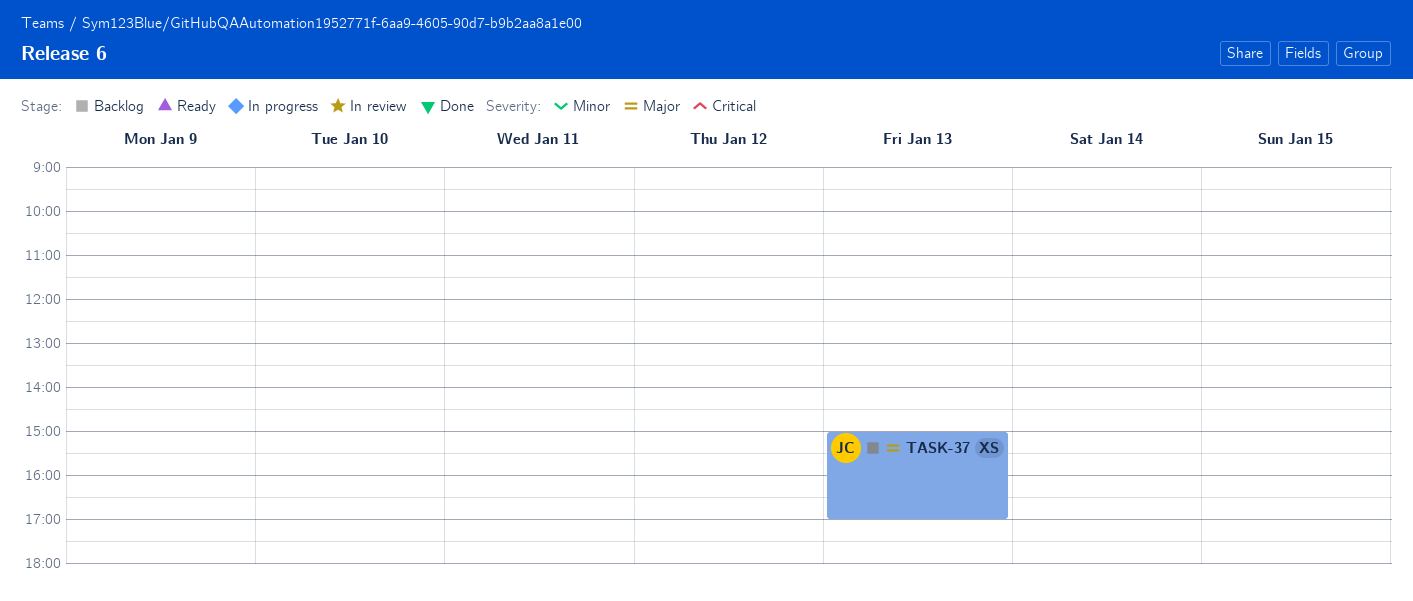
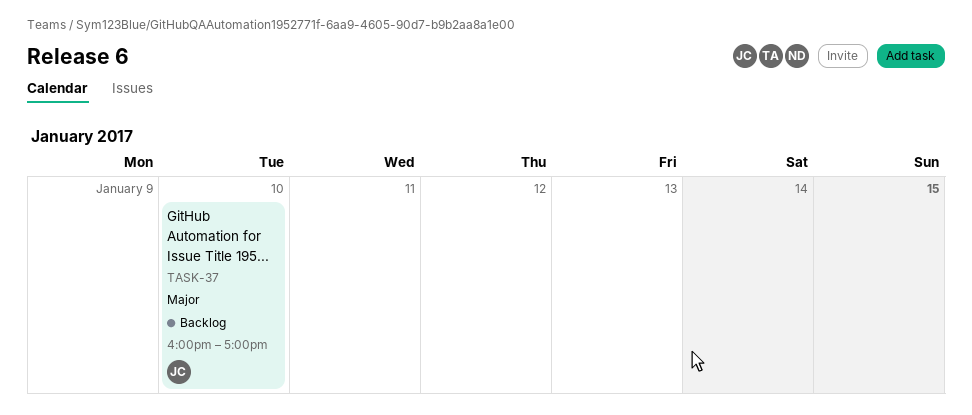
TASK-37, day: Jan 13 -> Jan 10
TASK-37, begins: 15:00 -> 16:00

